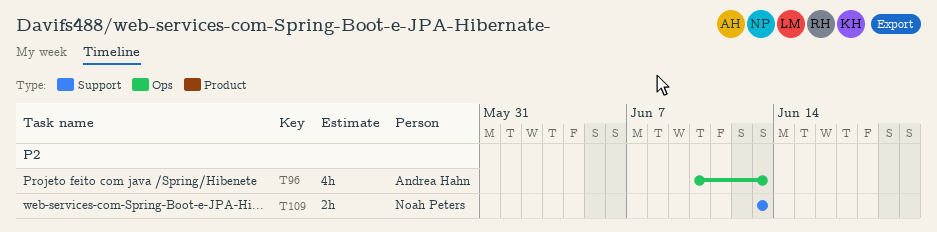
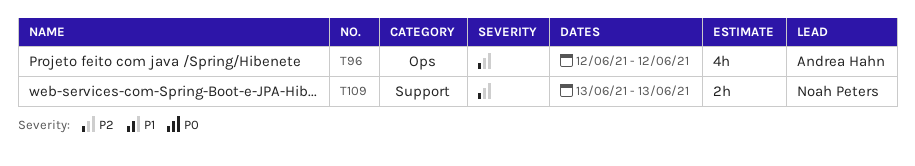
T96, start: Jun 10 -> Jun 12
T96, due: Jun 13 -> Jun 12

